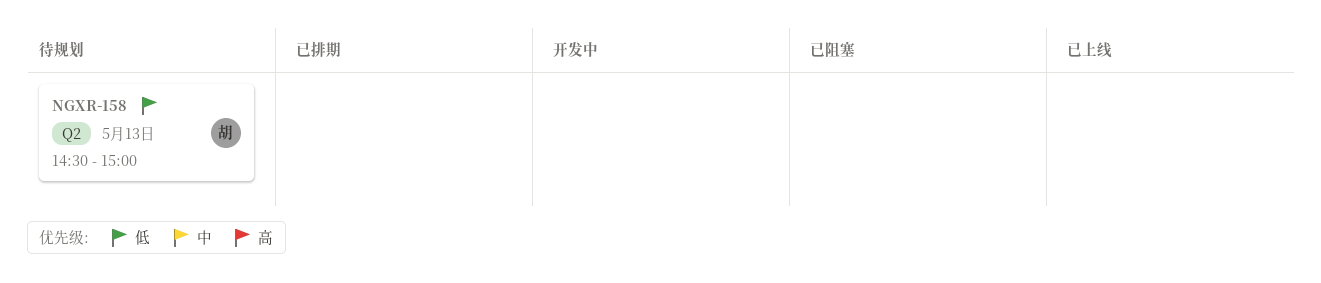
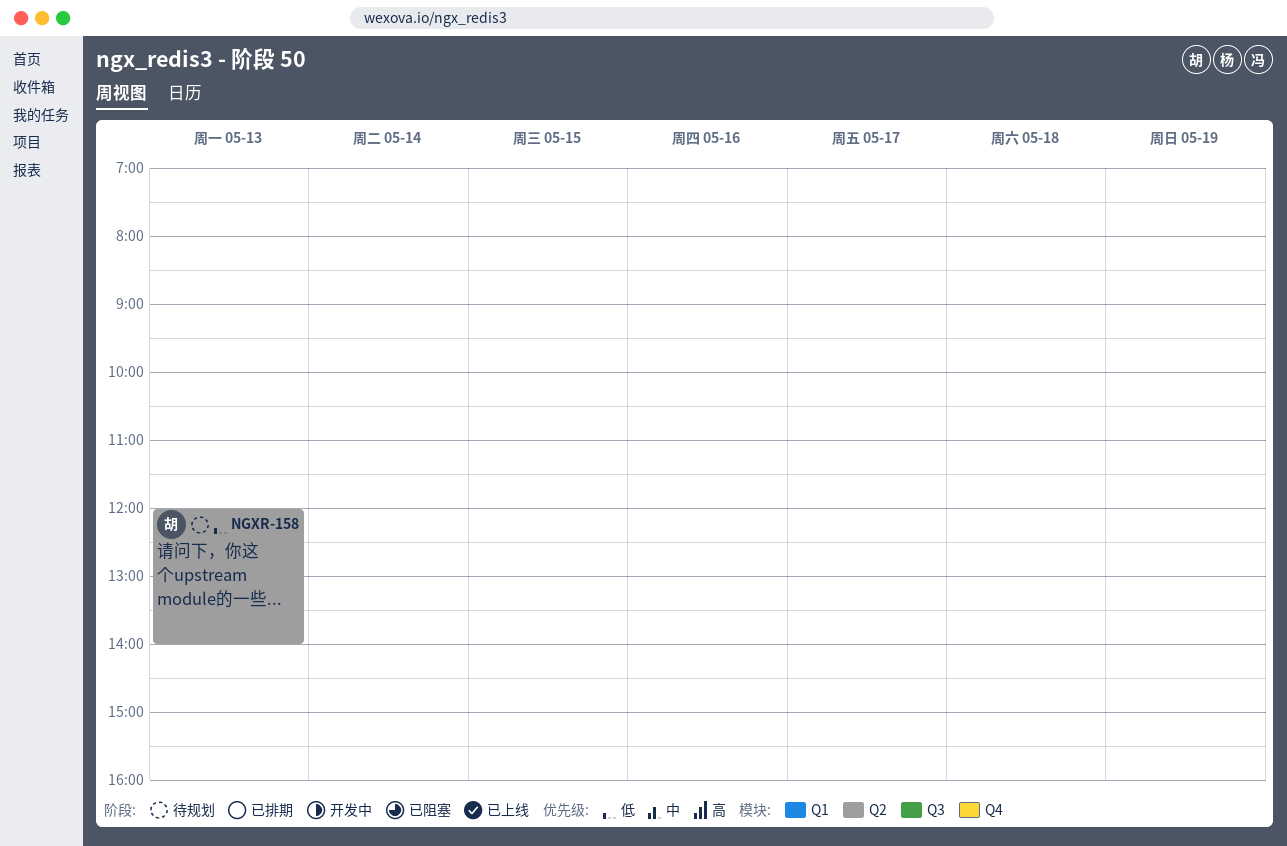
NGXR-158, begins: 14:30 -> 12:00
NGXR-158, ends: 15:00 -> 14:00

